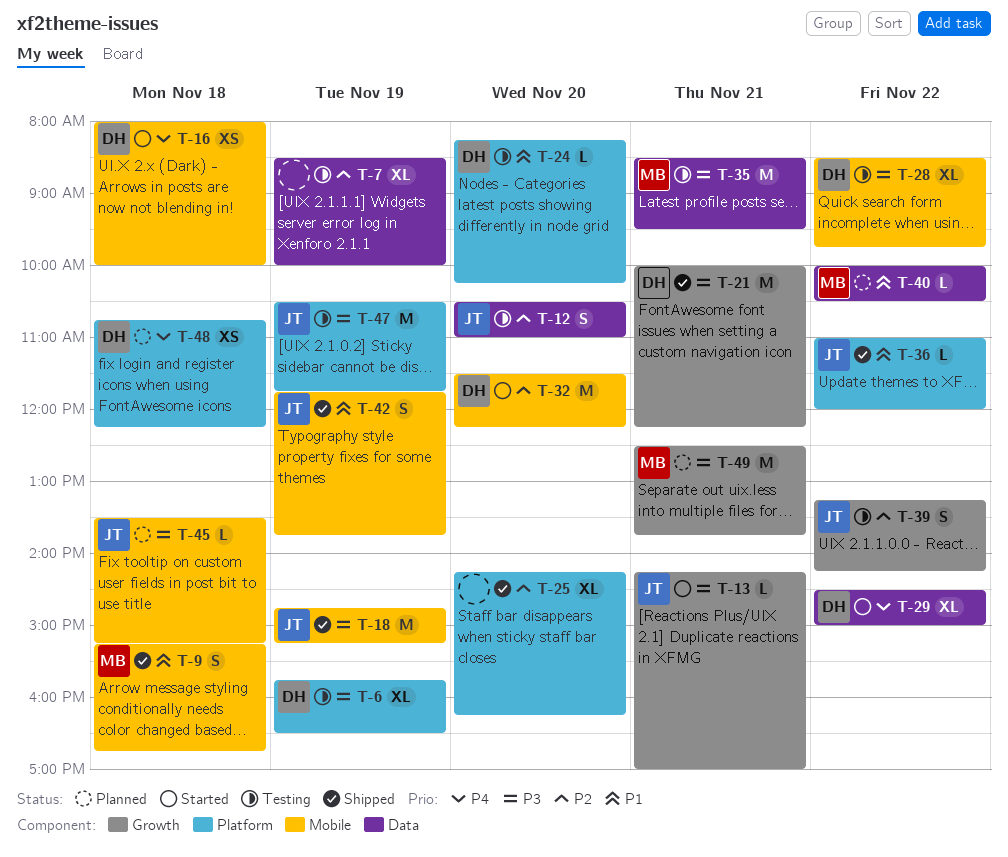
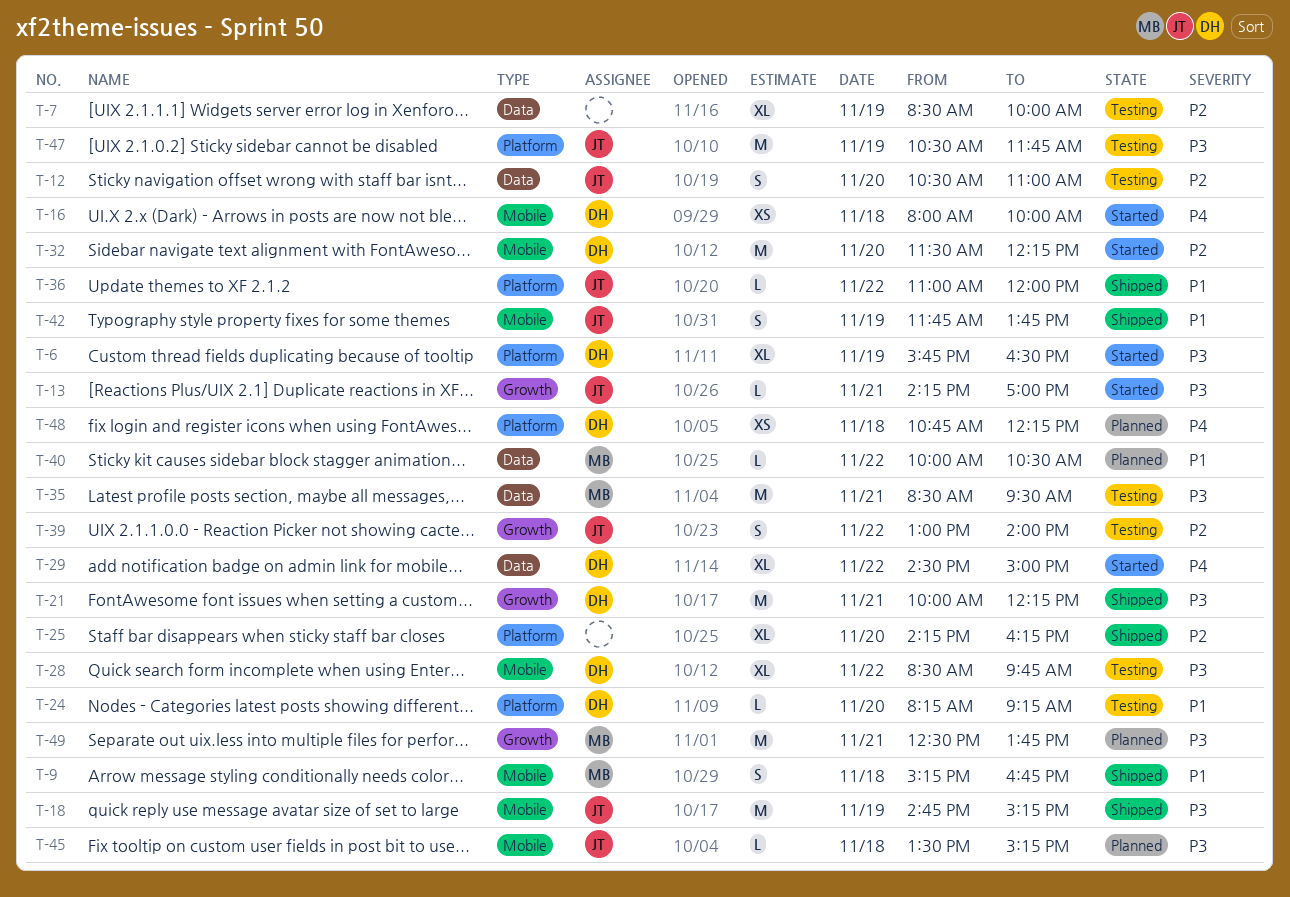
T-6, status: Testing -> Started
T-24, ends: 10:15 -> 09:15
T-39, begins: 13:15 -> 13:00
T-39, ends: 14:15 -> 14:00

